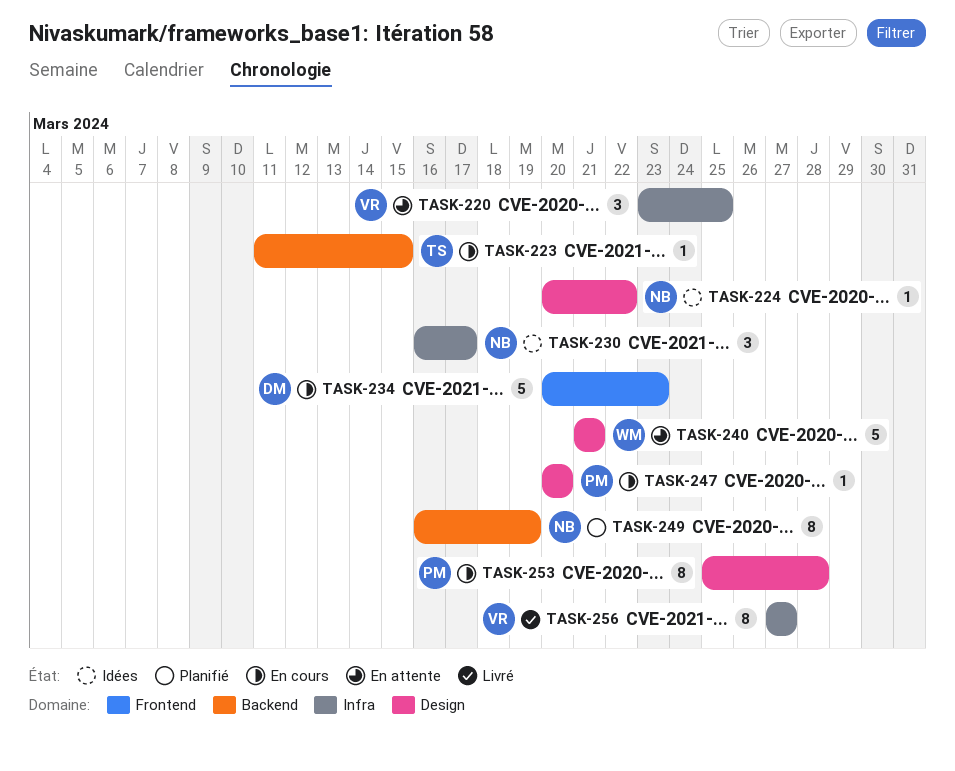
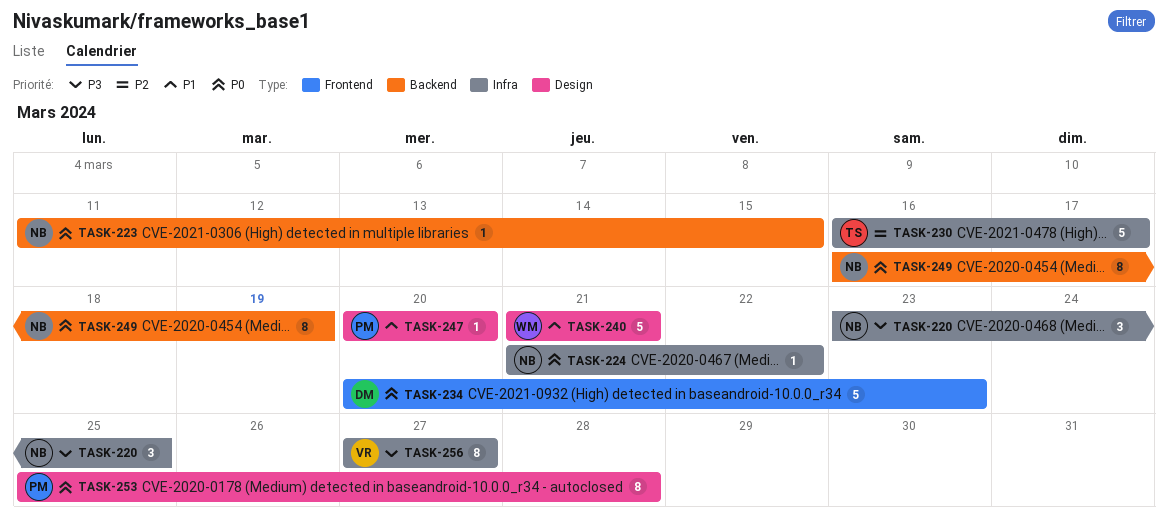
TASK-220, owner: VR -> NB
TASK-223, owner: TS -> NB
TASK-224, label: Design -> Infra
TASK-224, start: Mar 20 -> Mar 21
TASK-230, owner: NB -> TS
TASK-230, estimate: 3 -> 5

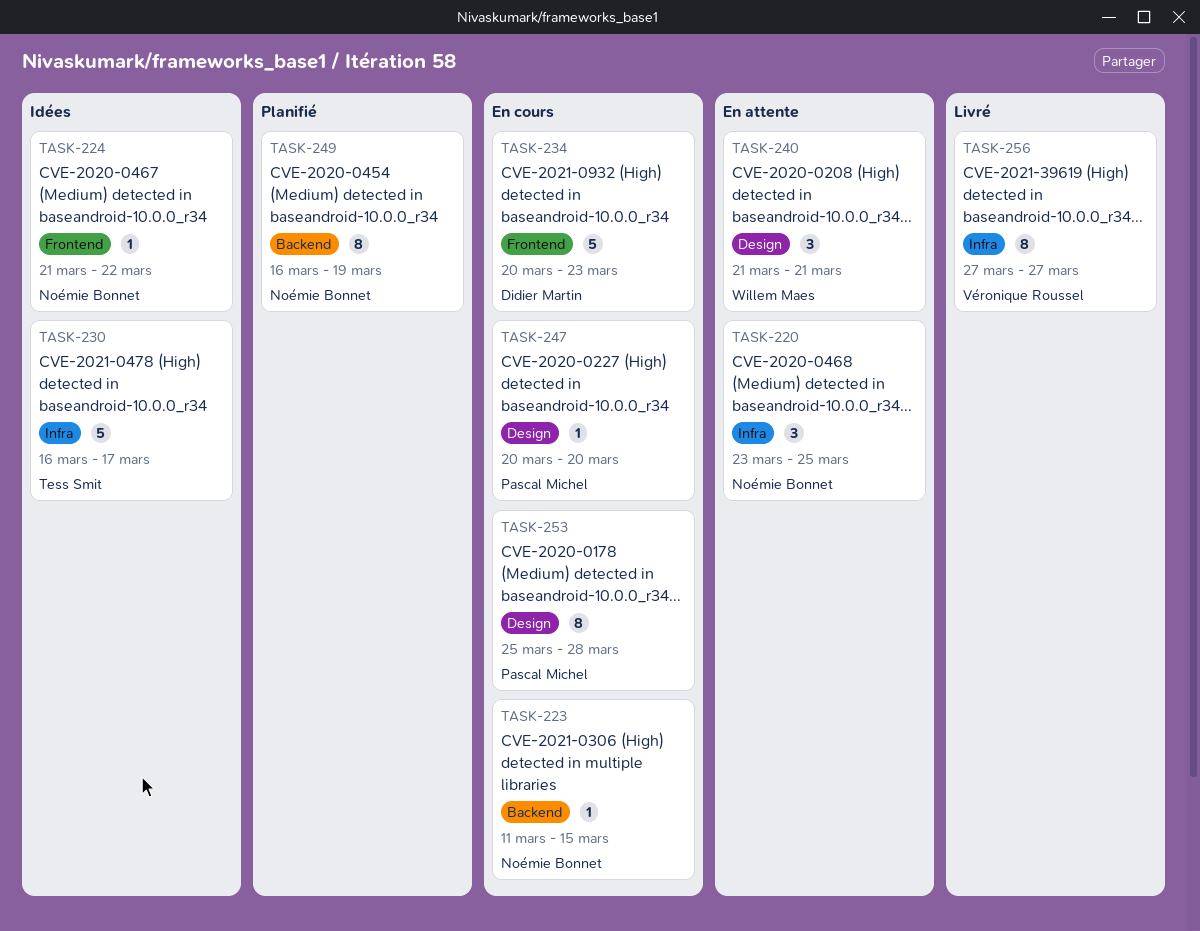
TASK-224, label: Infra -> Frontend
TASK-240, estimate: 5 -> 3

